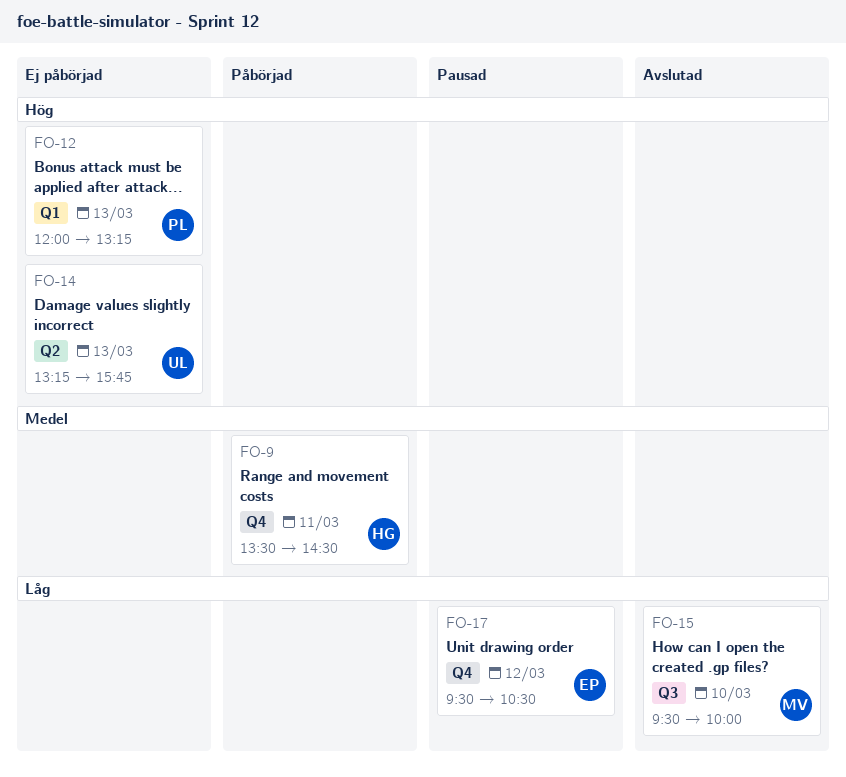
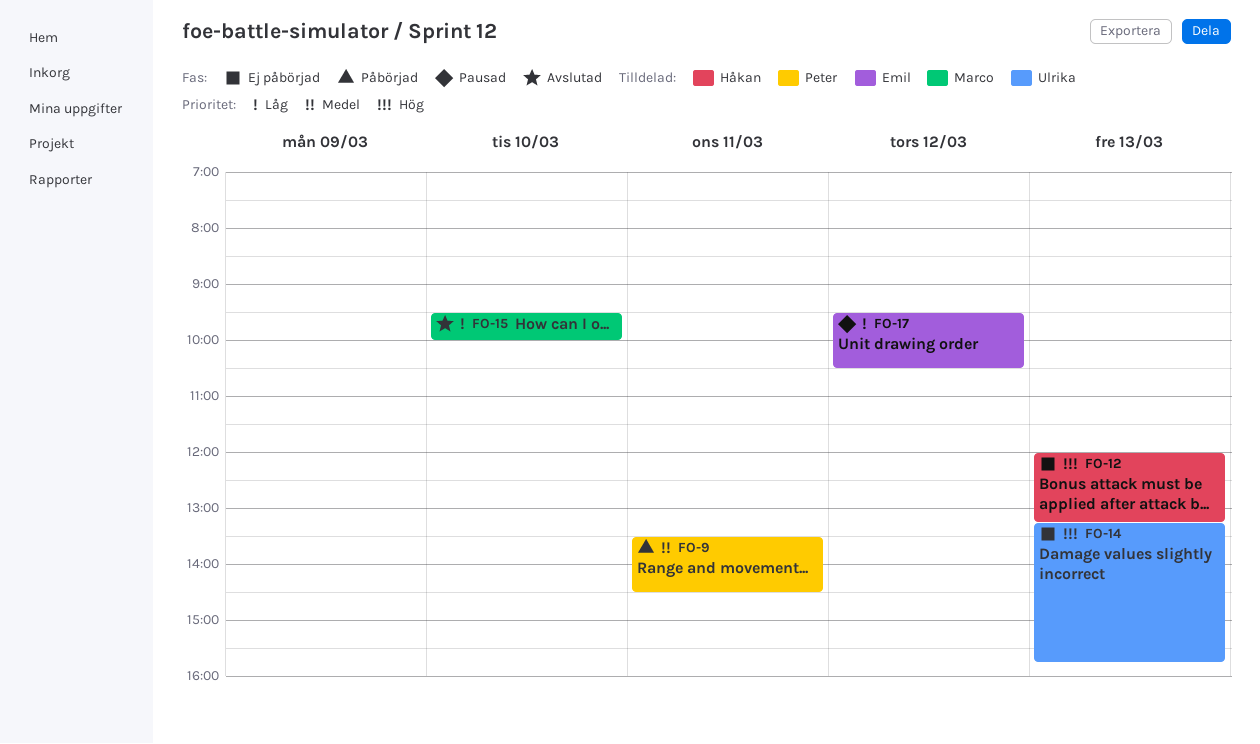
FO-9, owner: Håkan -> Peter
FO-12, owner: Peter -> Håkan

